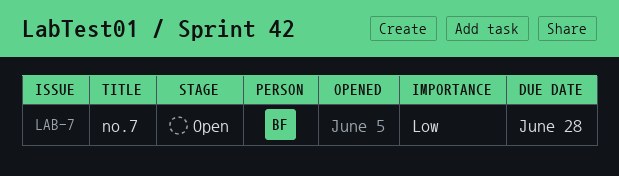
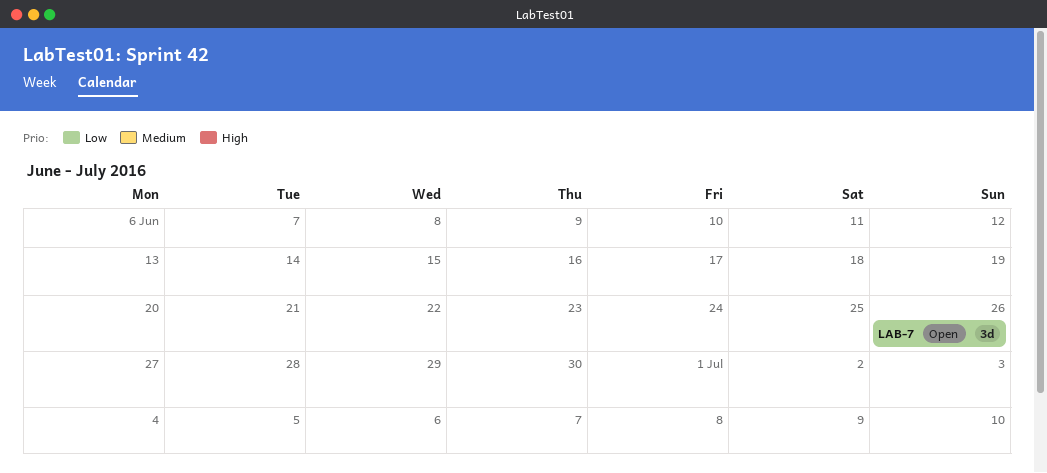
LAB-7, due: Jun 28 -> Jun 26

